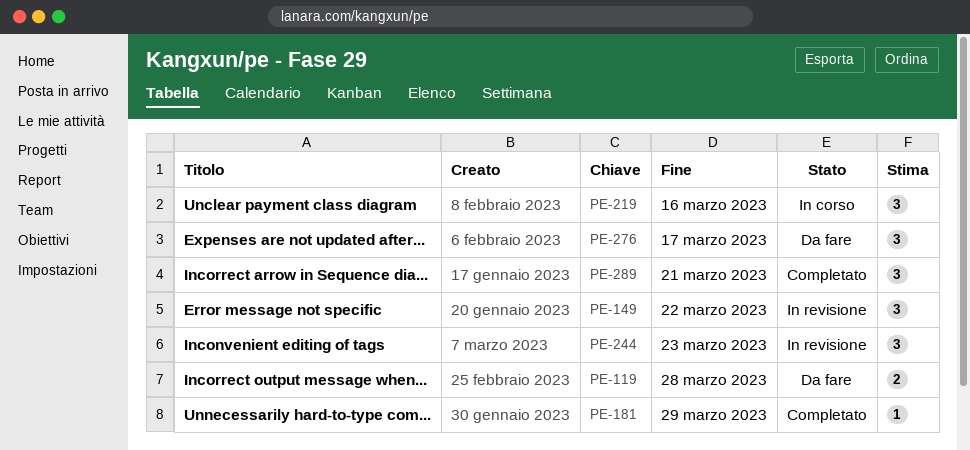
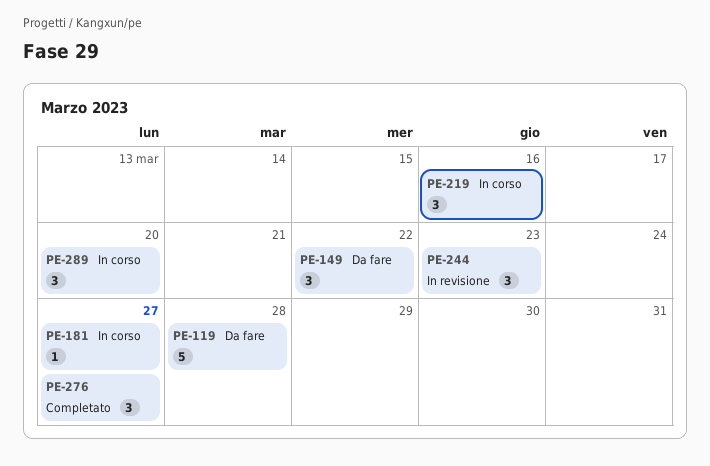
PE-119, estimate: 2 -> 5
PE-149, status: In revisione -> Da fare
PE-181, status: Completato -> In corso
PE-181, due: Mar 29 -> Mar 27
PE-276, status: Da fare -> Completato
PE-276, due: Mar 17 -> Mar 27
PE-289, status: Completato -> In corso
PE-289, due: Mar 21 -> Mar 20

